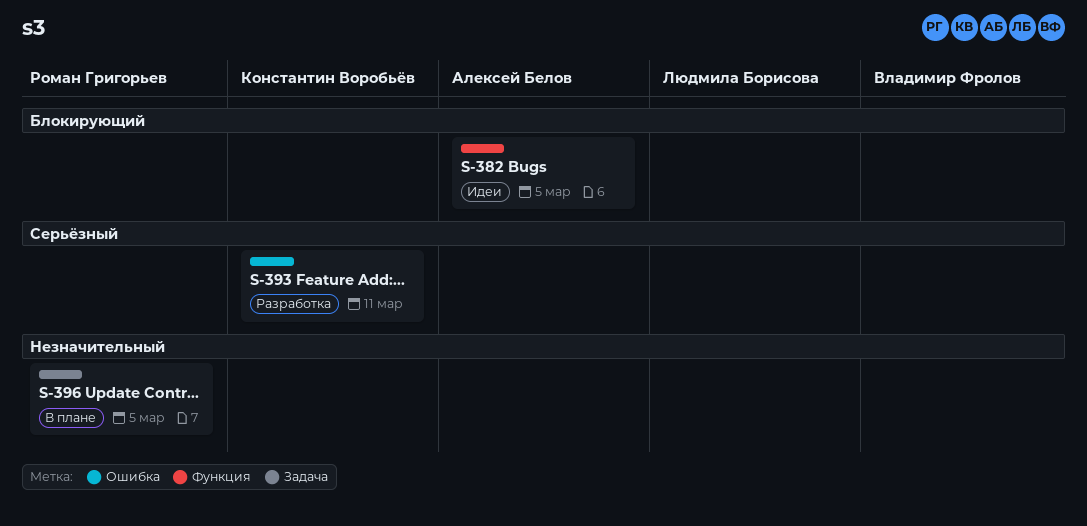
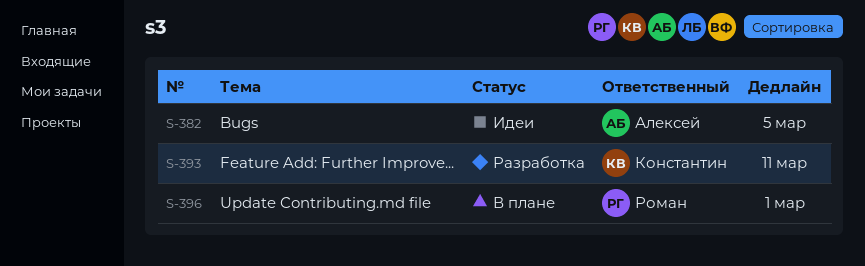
S-396, due: Mar 5 -> Mar 1

